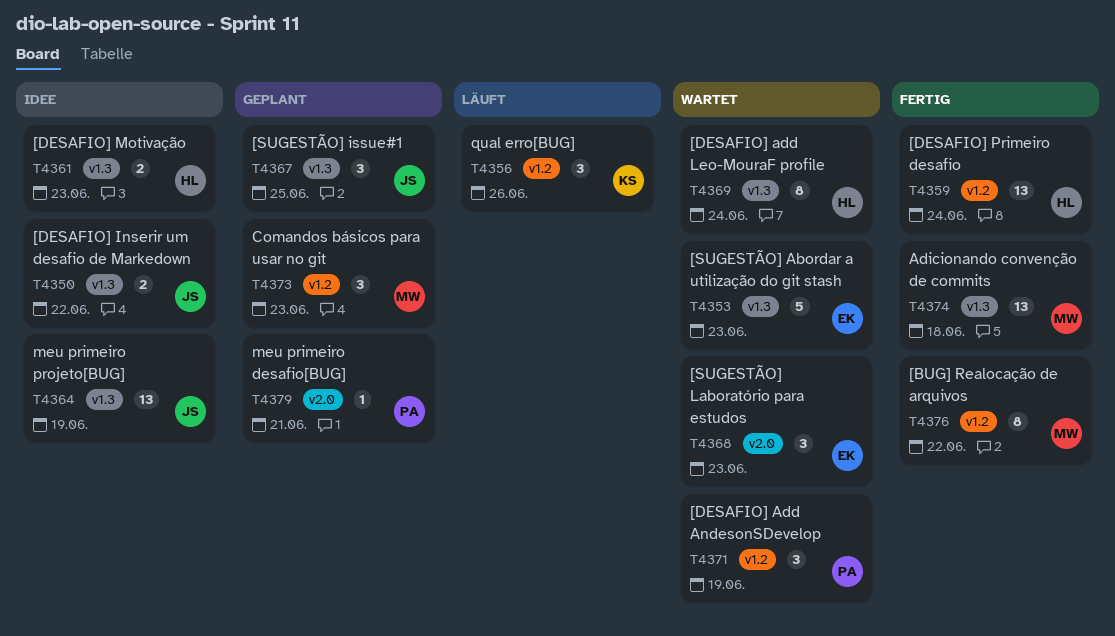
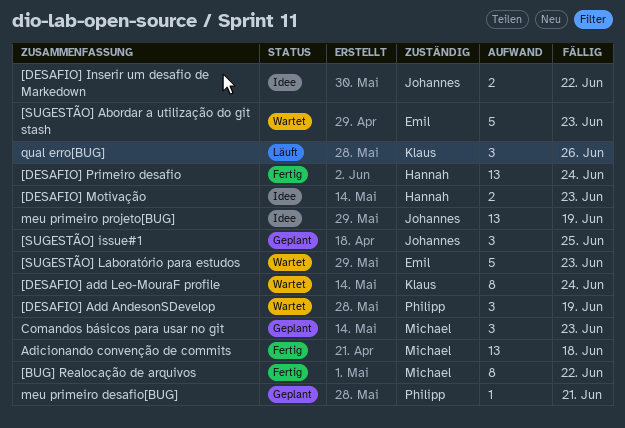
[DESAFIO] add Leo-MouraF profile, owner: Hannah -> Klaus
[SUGESTÃO] Laboratório para estudos, estimate: 3 -> 5

